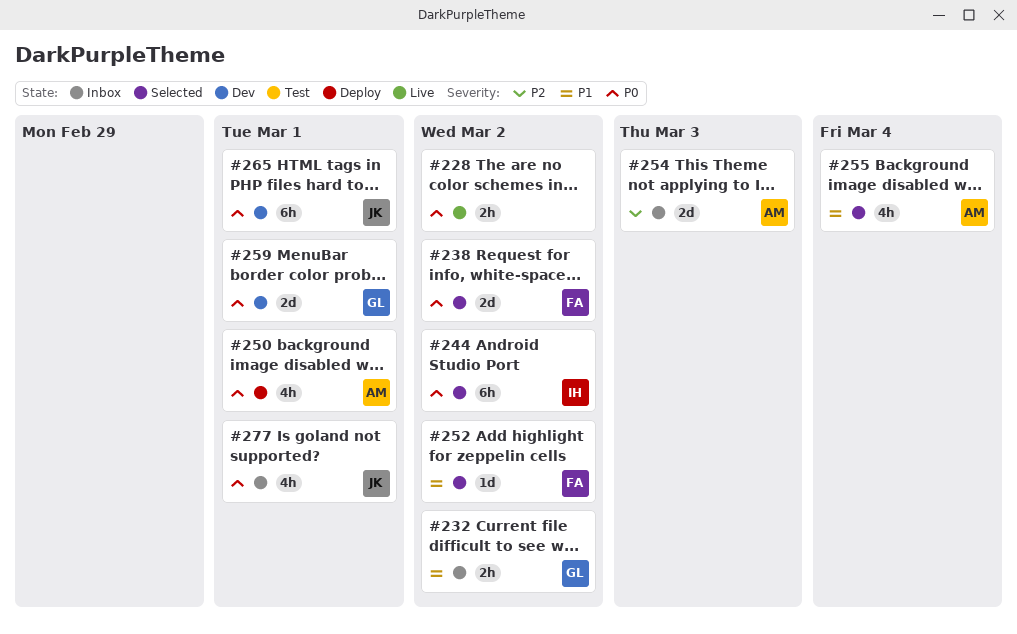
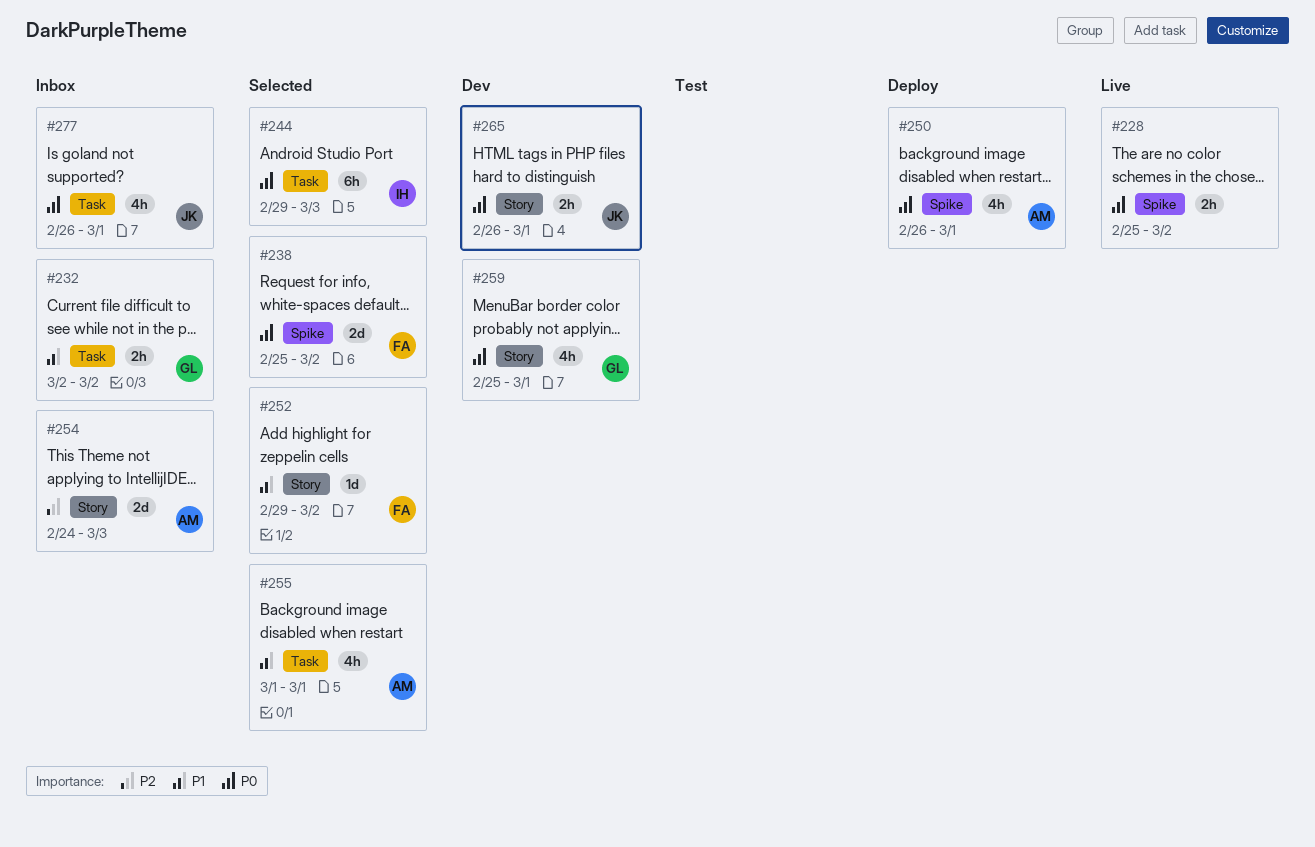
#244, due: Mar 2 -> Mar 3
#255, due: Mar 4 -> Mar 1
#259, estimate: 2d -> 4h
#265, estimate: 6h -> 2h

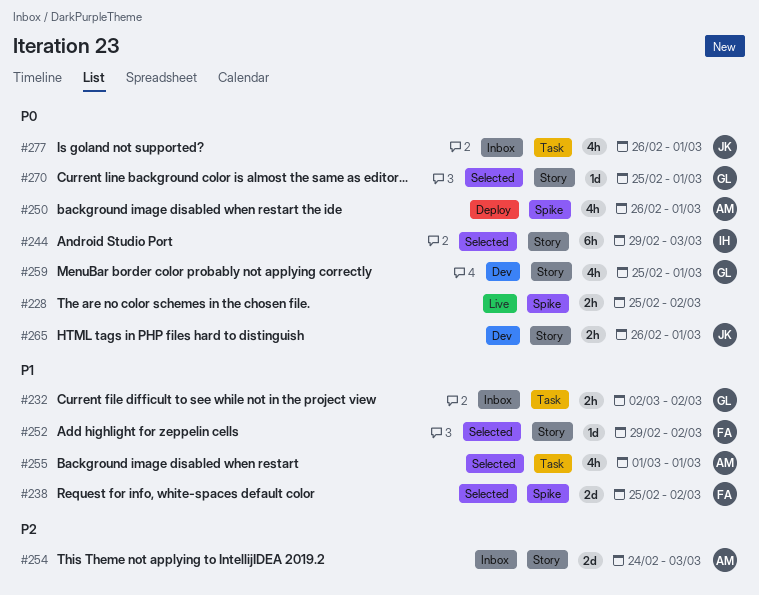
#238, priority: P0 -> P1
#244, label: Task -> Story
#270: none -> present

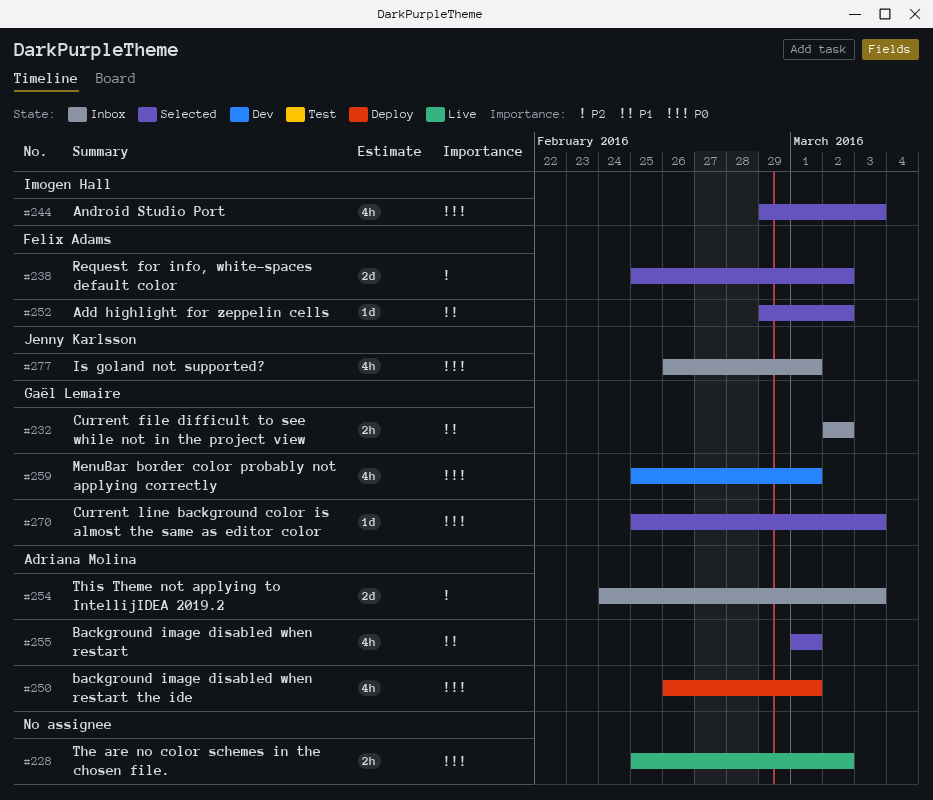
#238, priority: P1 -> P2
#244, estimate: 6h -> 4h
#265: present -> none
#270, due: Mar 1 -> Mar 3

